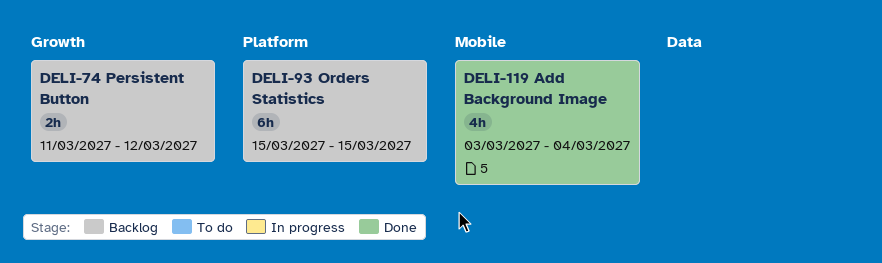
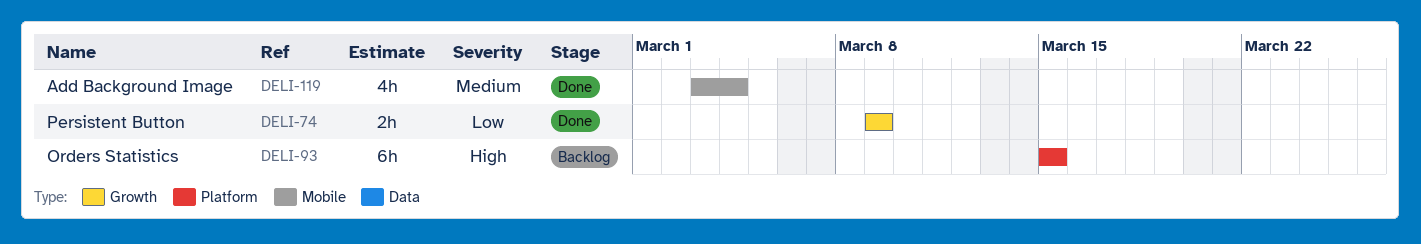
DELI-74, status: Backlog -> Done
DELI-74, start: Mar 11 -> Mar 9
DELI-74, due: Mar 12 -> Mar 9

